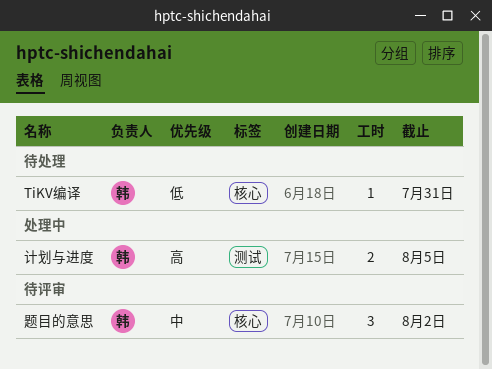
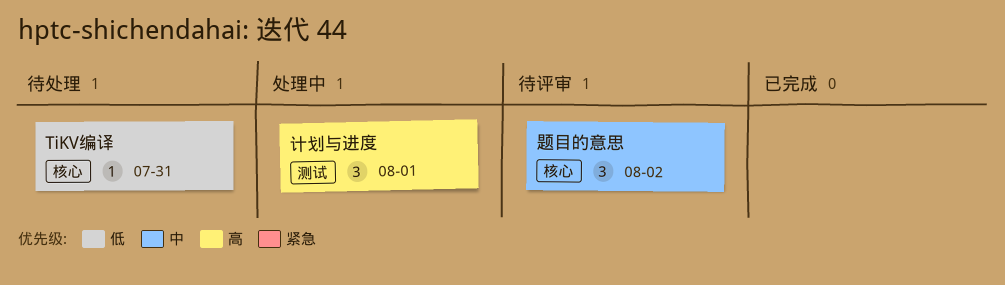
计划与进度, estimate: 2 -> 3
计划与进度, due: Aug 5 -> Aug 1

